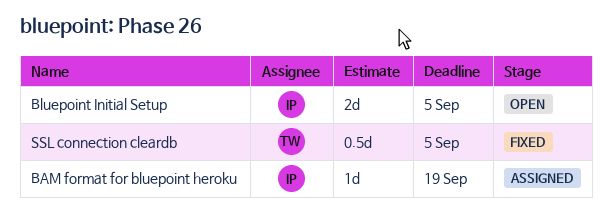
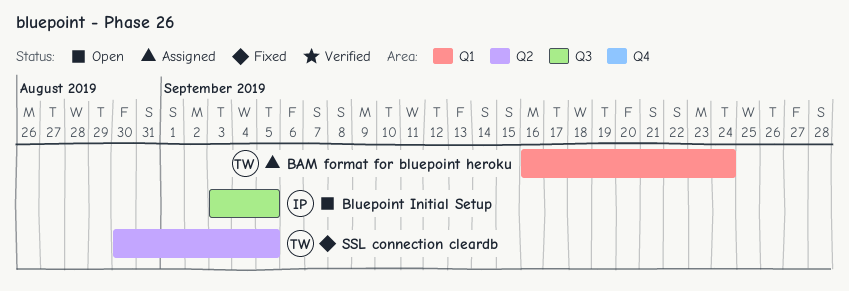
BAM format for bluepoint heroku, owner: IP -> TW
BAM format for bluepoint heroku, due: Sep 19 -> Sep 24

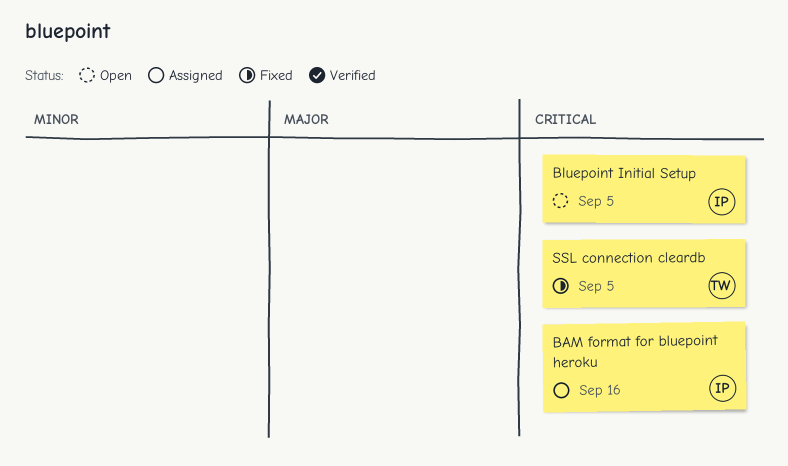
BAM format for bluepoint heroku, owner: TW -> IP
BAM format for bluepoint heroku, due: Sep 24 -> Sep 16

